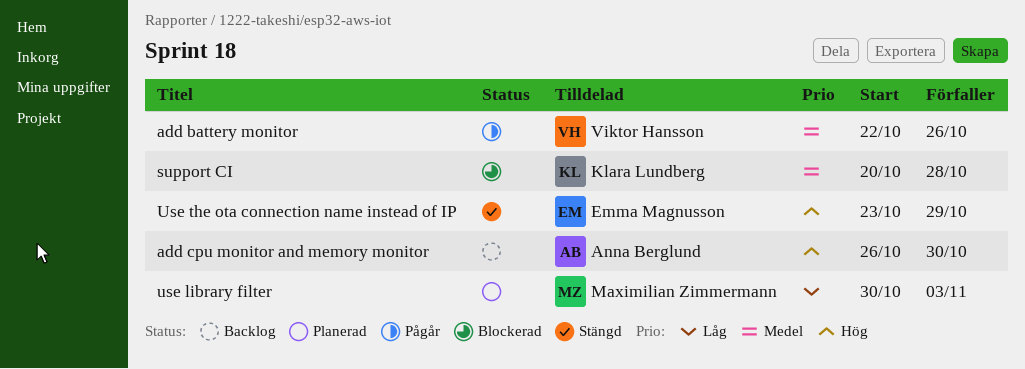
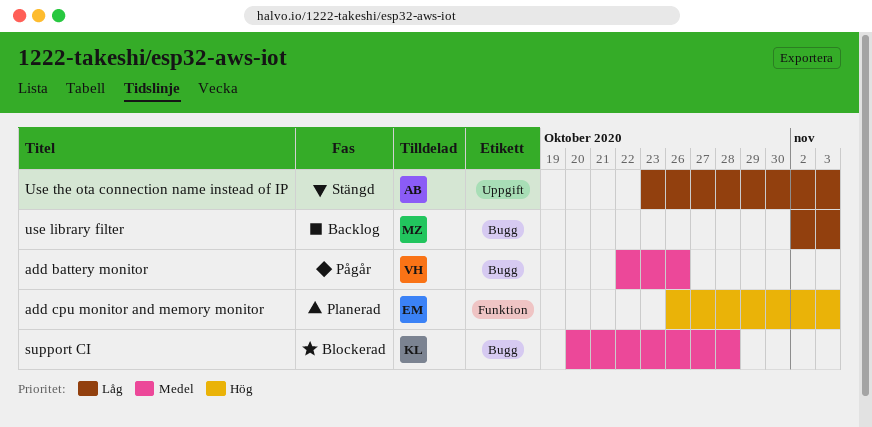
add cpu monitor and memory monitor, status: Backlog -> Planerad
add cpu monitor and memory monitor, owner: Anna Berglund -> Emma Magnusson
add cpu monitor and memory monitor, due: Oct 30 -> Nov 3
use library filter, status: Planerad -> Backlog
use library filter, start: Oct 30 -> Nov 2
Use the ota connection name instead of IP, owner: Emma Magnusson -> Anna Berglund
Use the ota connection name instead of IP, priority: Hög -> Låg
Use the ota connection name instead of IP, due: Oct 29 -> Nov 3

